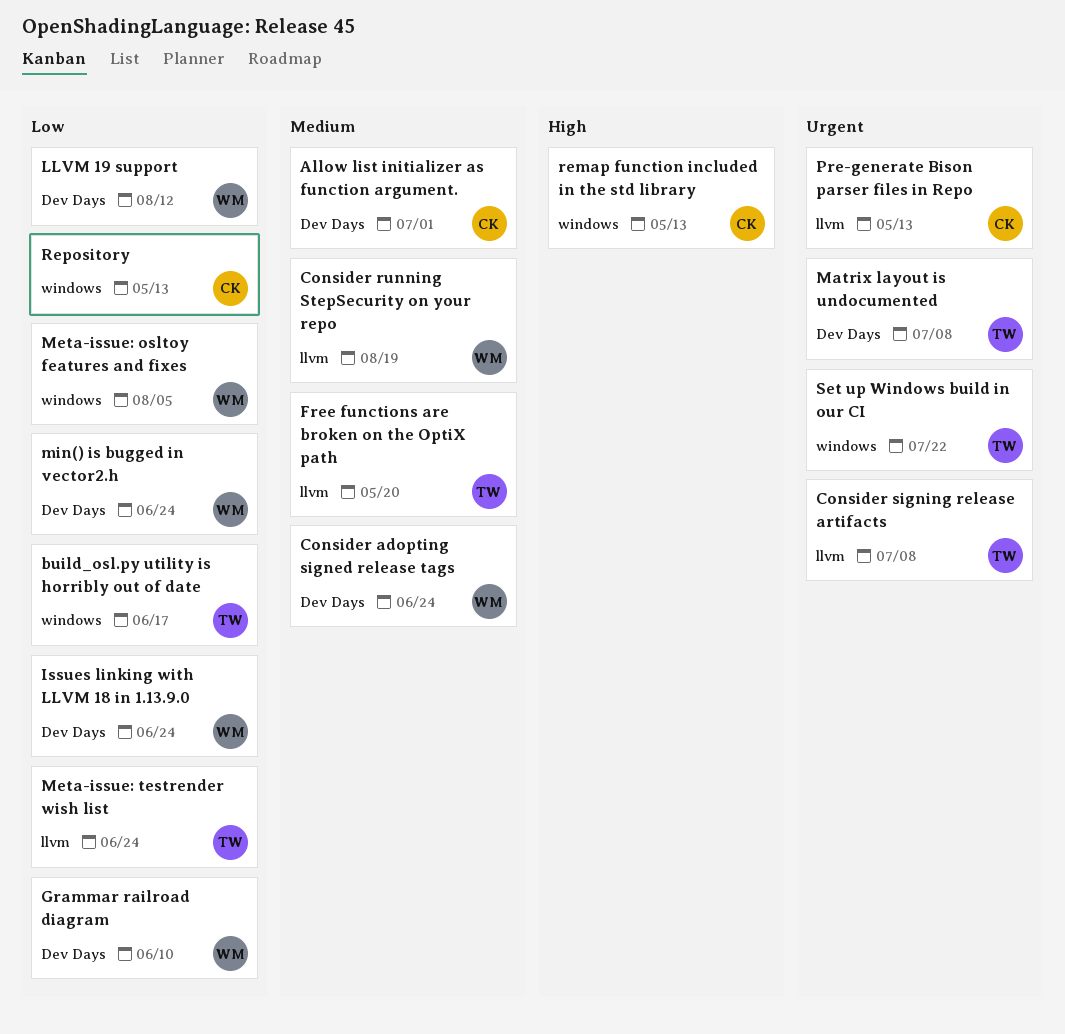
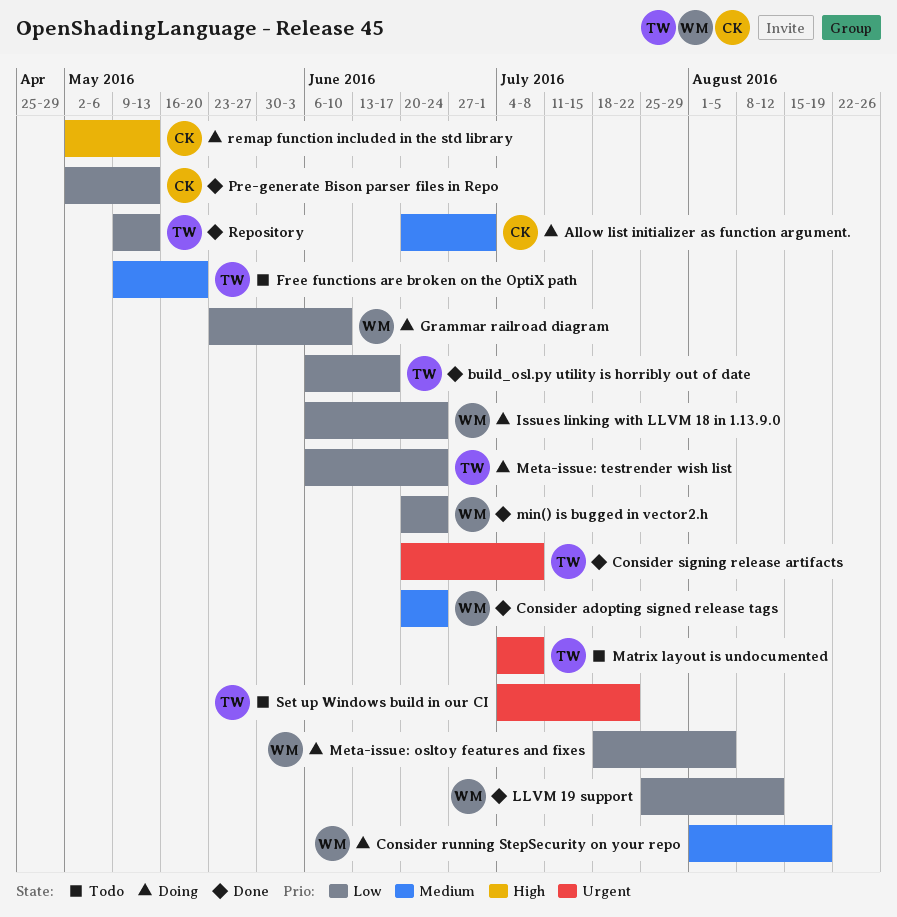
Pre-generate Bison parser files in Repo, priority: Urgent -> Low
Repository, owner: CK -> TW

